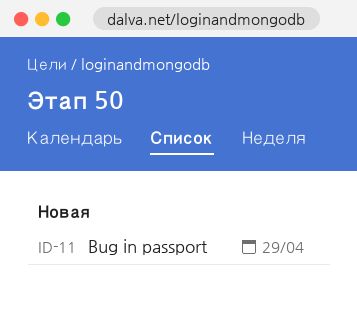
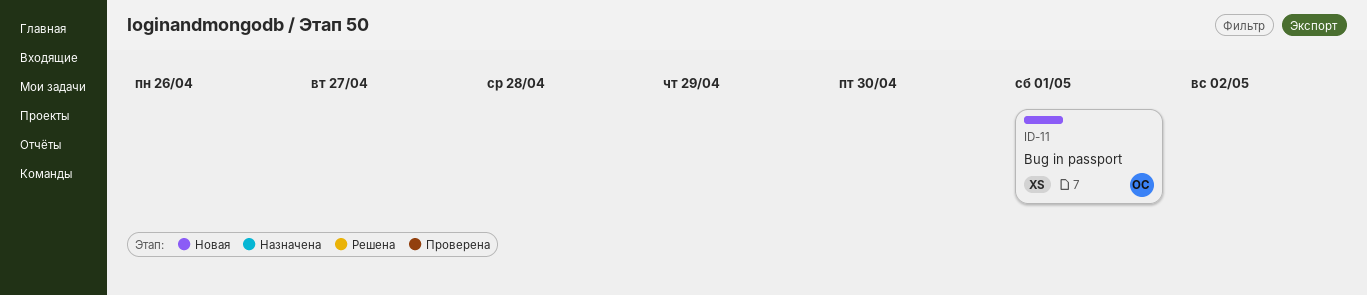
ID-11, due: Apr 29 -> May 1

